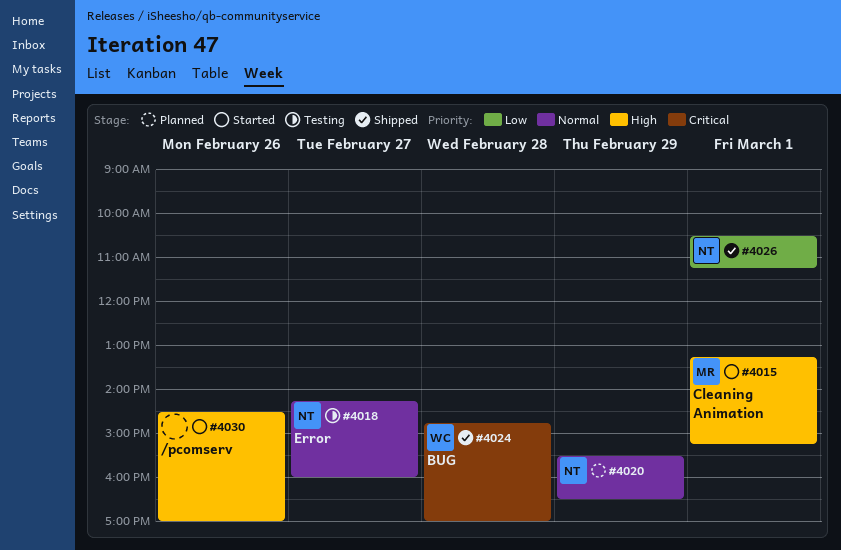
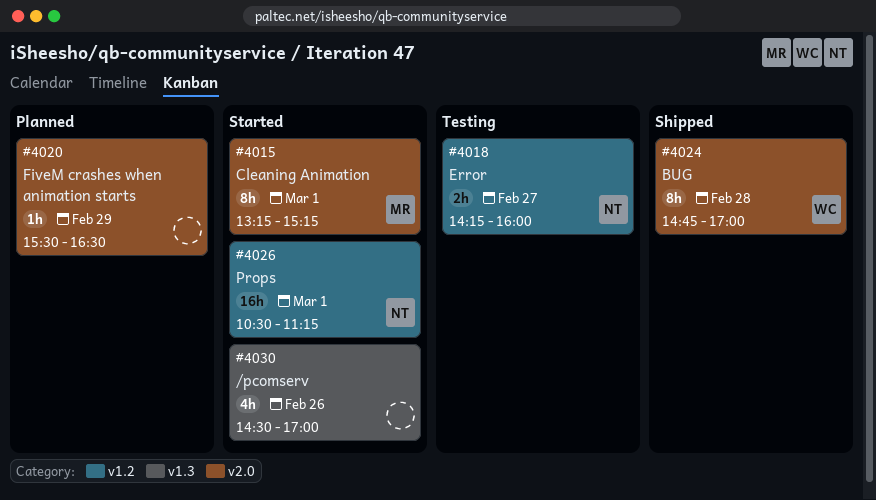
#4020, owner: NT -> none
#4026, status: Shipped -> Started

